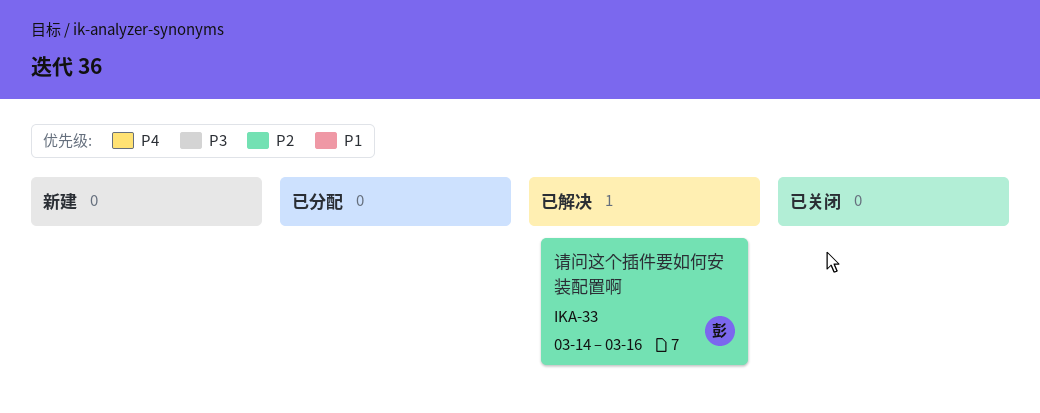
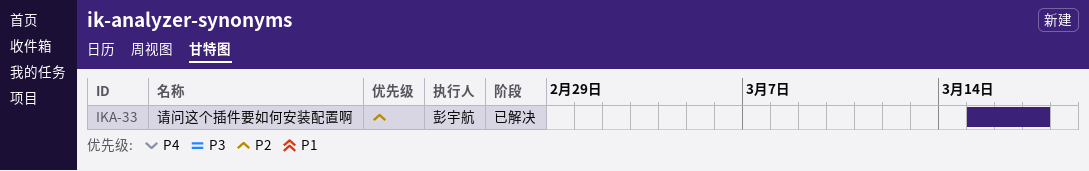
IKA-33, start: Mar 14 -> Mar 15
IKA-33, due: Mar 16 -> Mar 17

